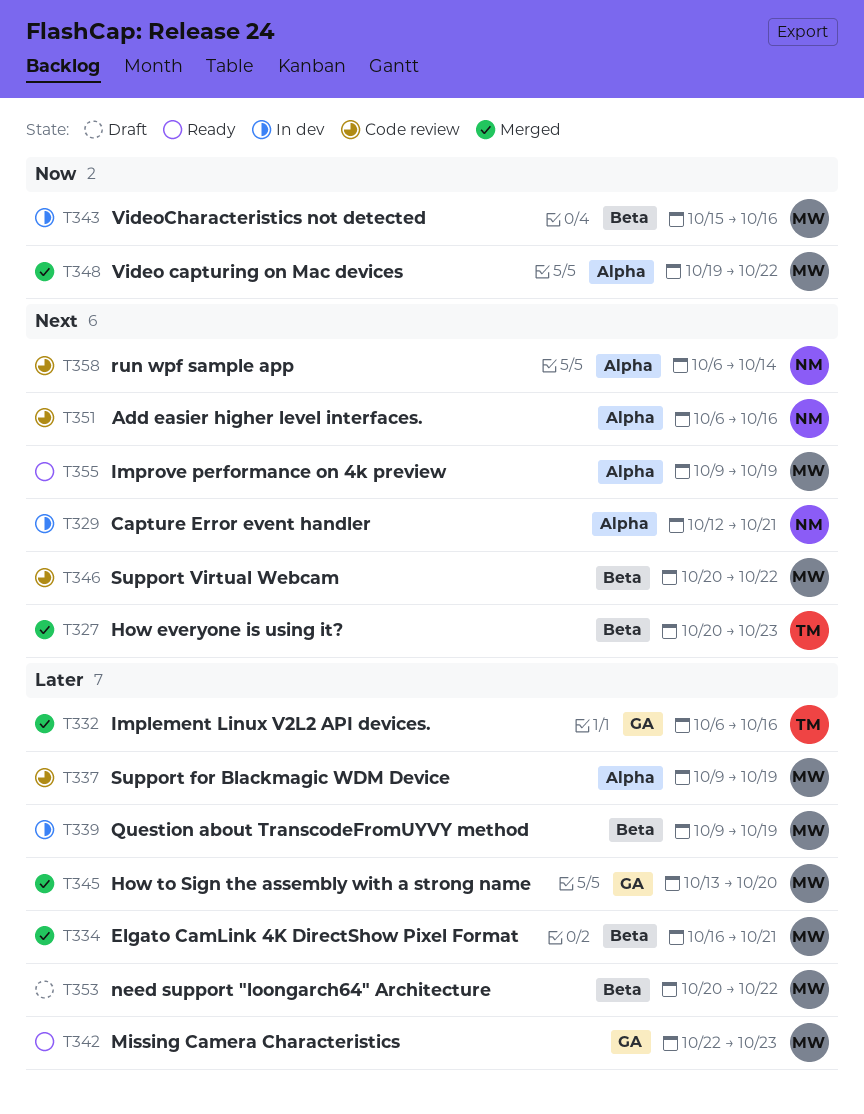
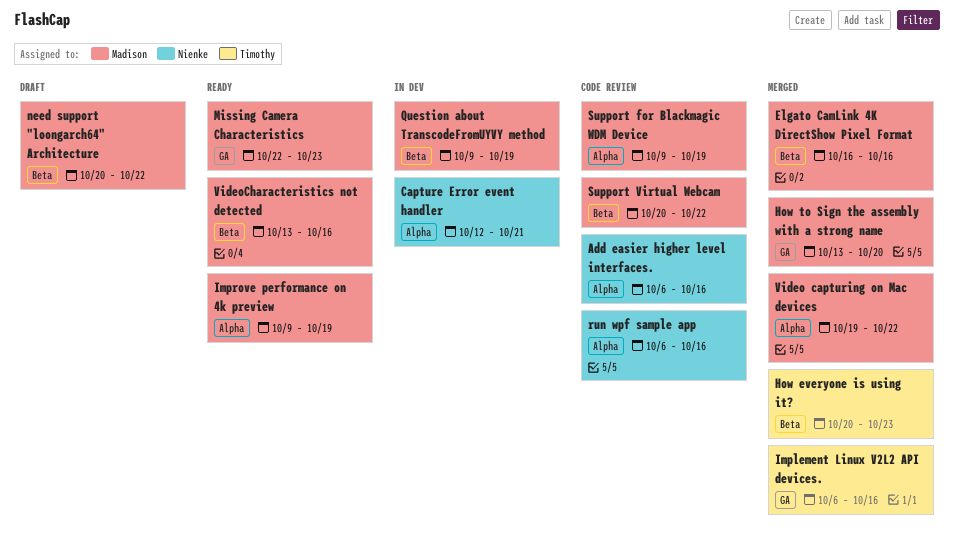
Elgato CamLink 4K DirectShow Pixel Format, due: Oct 21 -> Oct 16
run wpf sample app, due: Oct 14 -> Oct 16
VideoCharacteristics not detected, status: In dev -> Ready
VideoCharacteristics not detected, start: Oct 15 -> Oct 13

